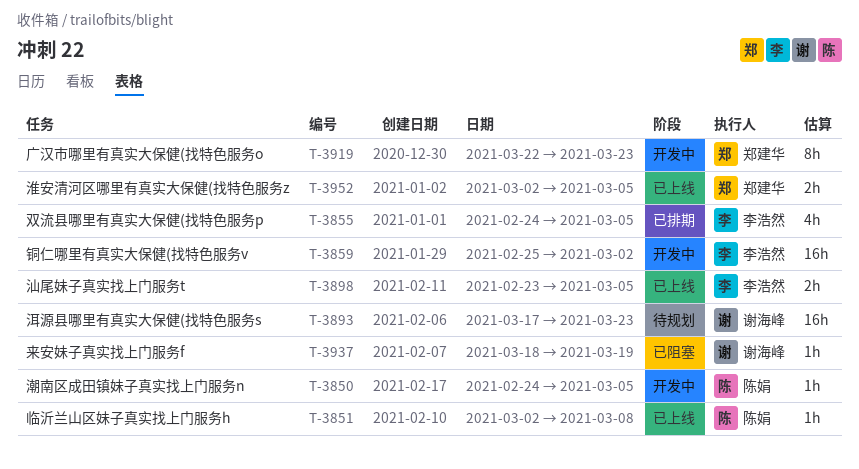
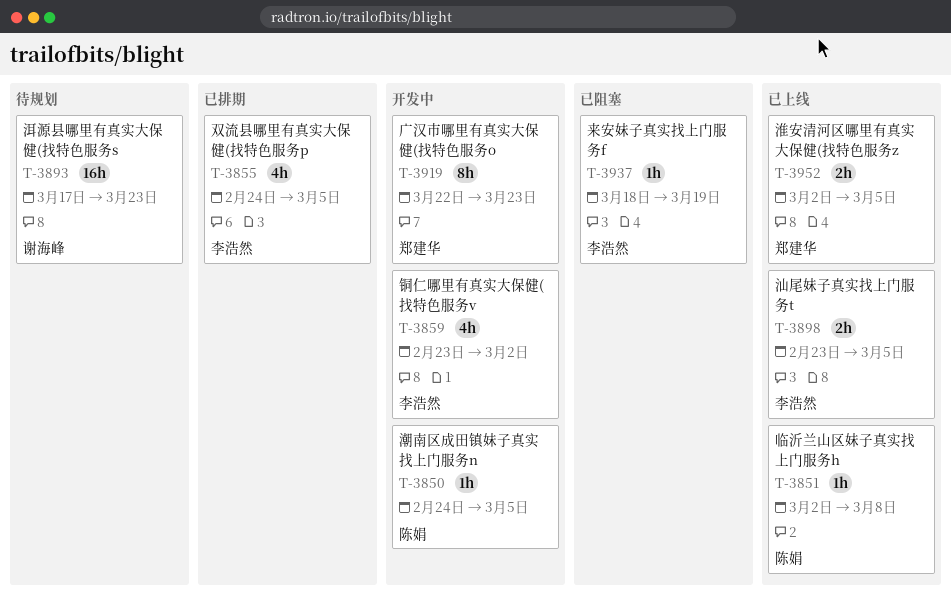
T-3859, estimate: 16h -> 4h
T-3859, start: Feb 25 -> Feb 23
T-3937, owner: 谢海峰 -> 李浩然

